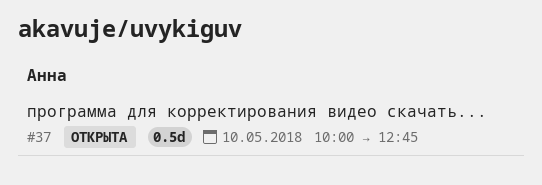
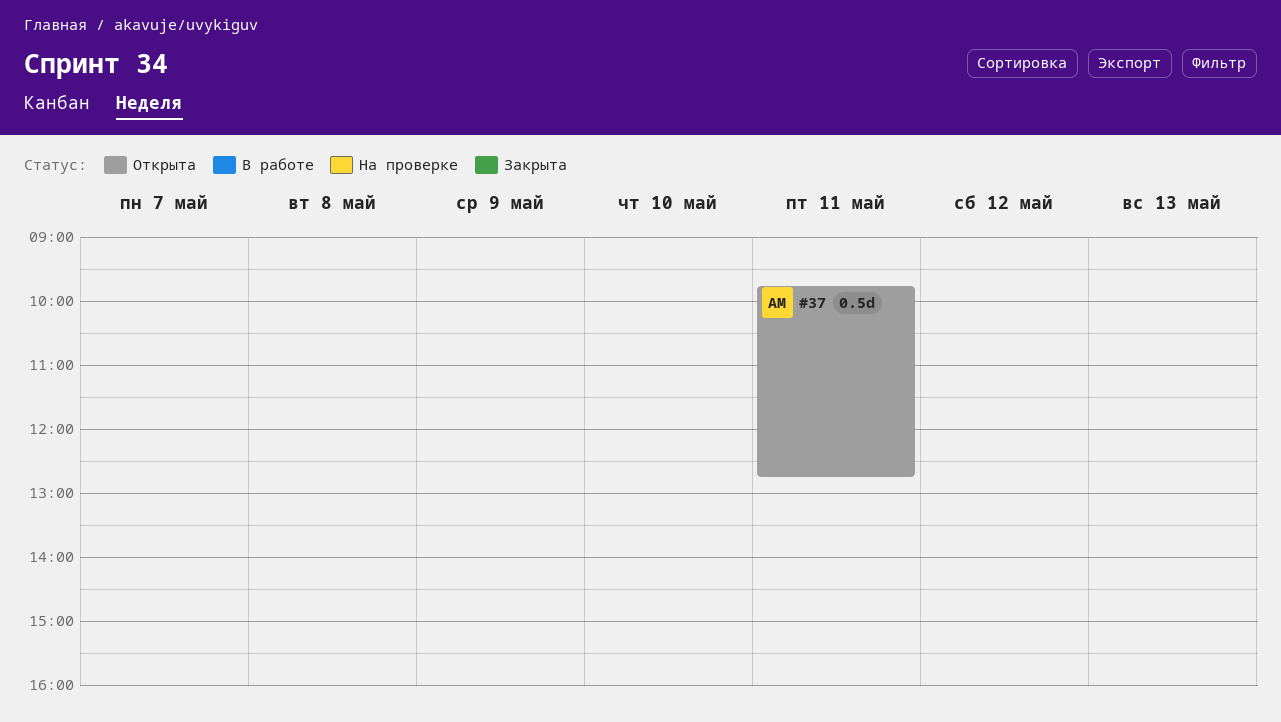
#37, day: May 10 -> May 11
#37, begins: 10:00 -> 09:45

